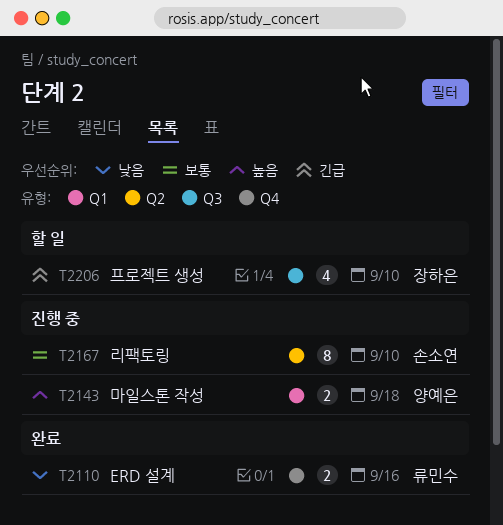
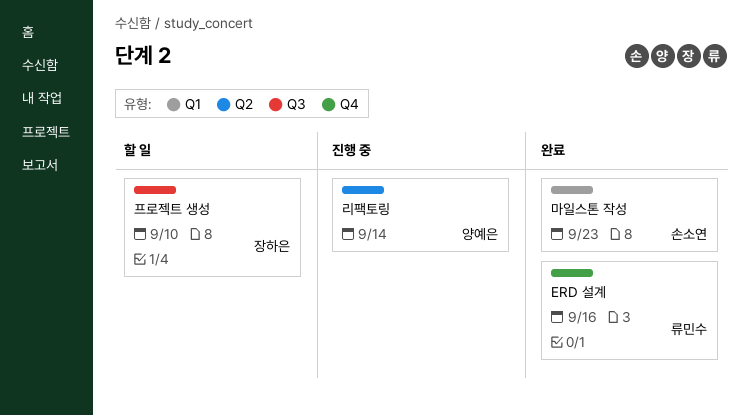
리팩토링, owner: 손소연 -> 양예은
리팩토링, due: Sep 10 -> Sep 14
마일스톤 작성, status: 진행 중 -> 완료
마일스톤 작성, owner: 양예은 -> 손소연
마일스톤 작성, due: Sep 18 -> Sep 23

